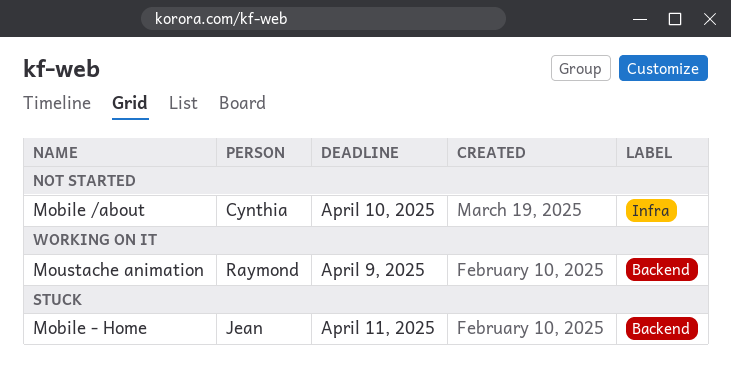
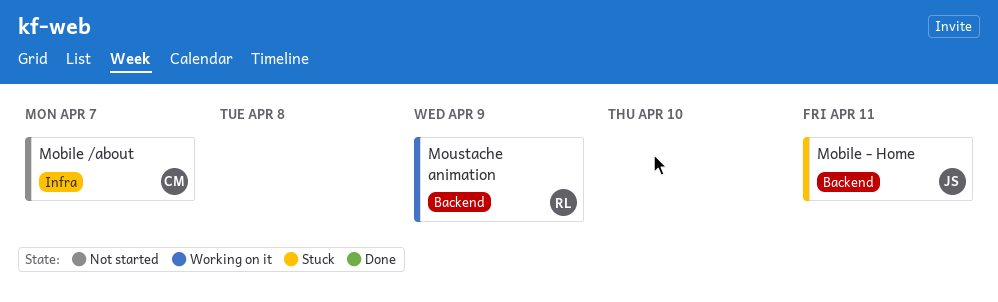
Mobile /about, due: Apr 10 -> Apr 7

